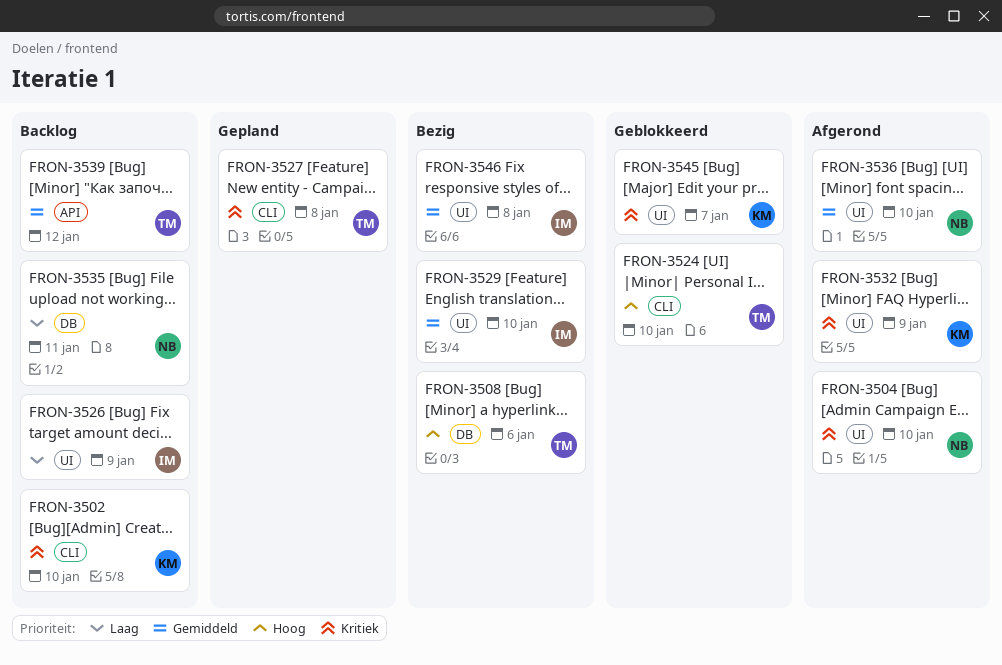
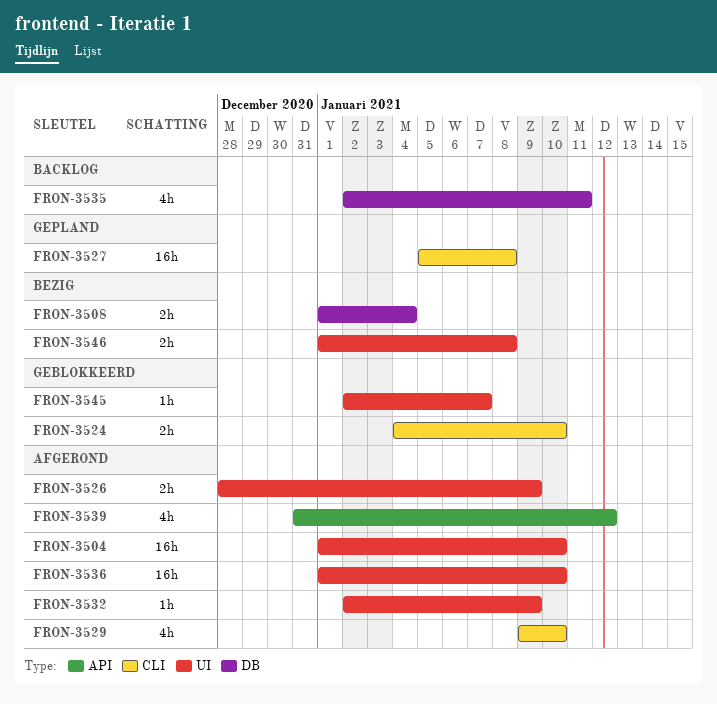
FRON-3502: present -> none
FRON-3508, due: Jan 6 -> Jan 4
FRON-3526, status: Backlog -> Afgerond
FRON-3529, status: Bezig -> Afgerond
FRON-3529, label: UI -> CLI
FRON-3539, status: Backlog -> Afgerond

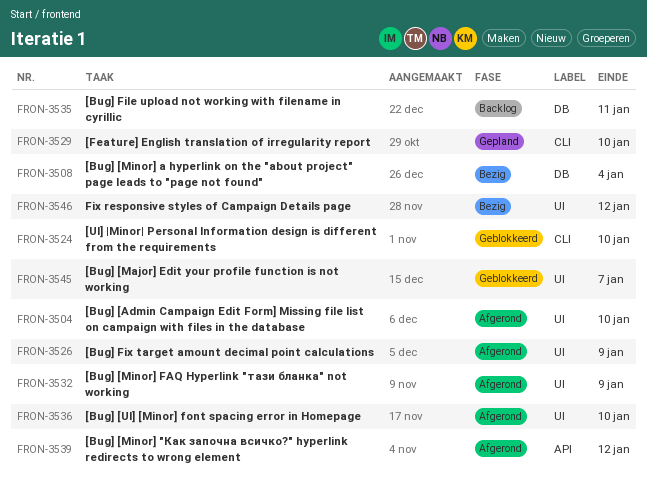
FRON-3527: present -> none
FRON-3529, status: Afgerond -> Gepland
FRON-3546, due: Jan 8 -> Jan 12

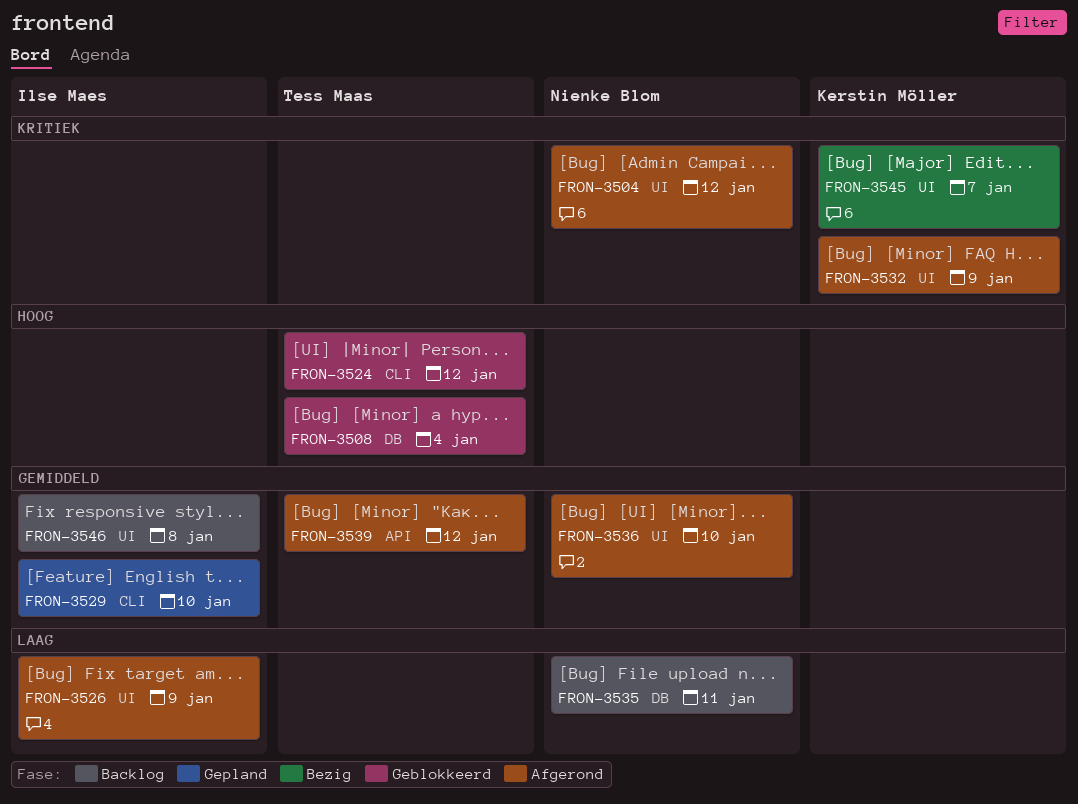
FRON-3504, due: Jan 10 -> Jan 12
FRON-3508, status: Bezig -> Geblokkeerd
FRON-3524, due: Jan 10 -> Jan 12
FRON-3545, status: Geblokkeerd -> Bezig
FRON-3546, status: Bezig -> Backlog
FRON-3546, due: Jan 12 -> Jan 8

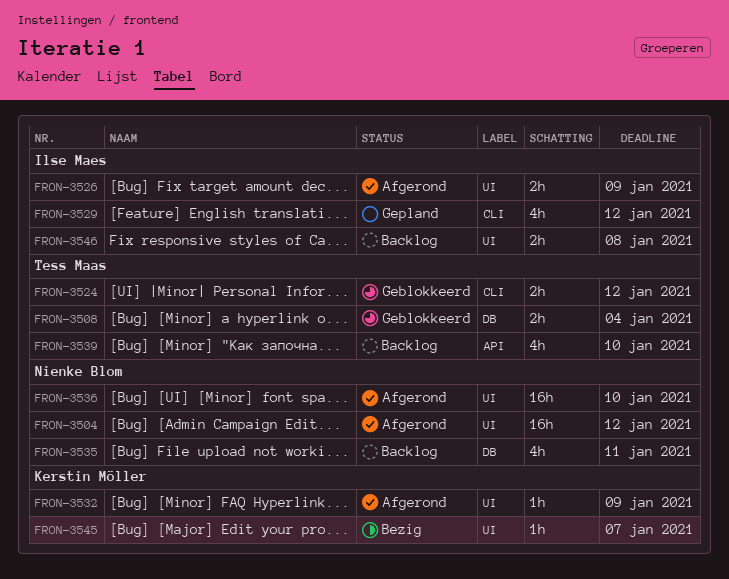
FRON-3529, due: Jan 10 -> Jan 12
FRON-3539, status: Afgerond -> Backlog
FRON-3539, due: Jan 12 -> Jan 10

